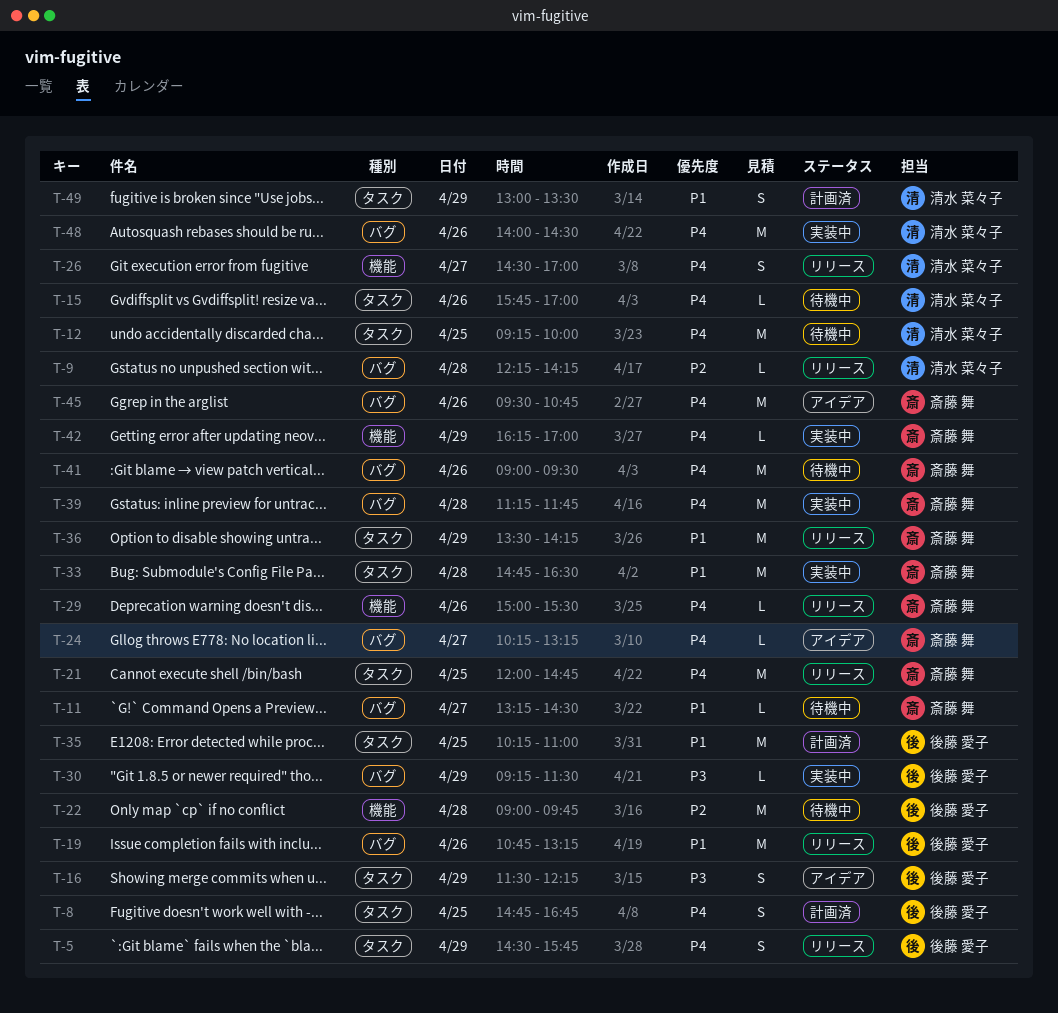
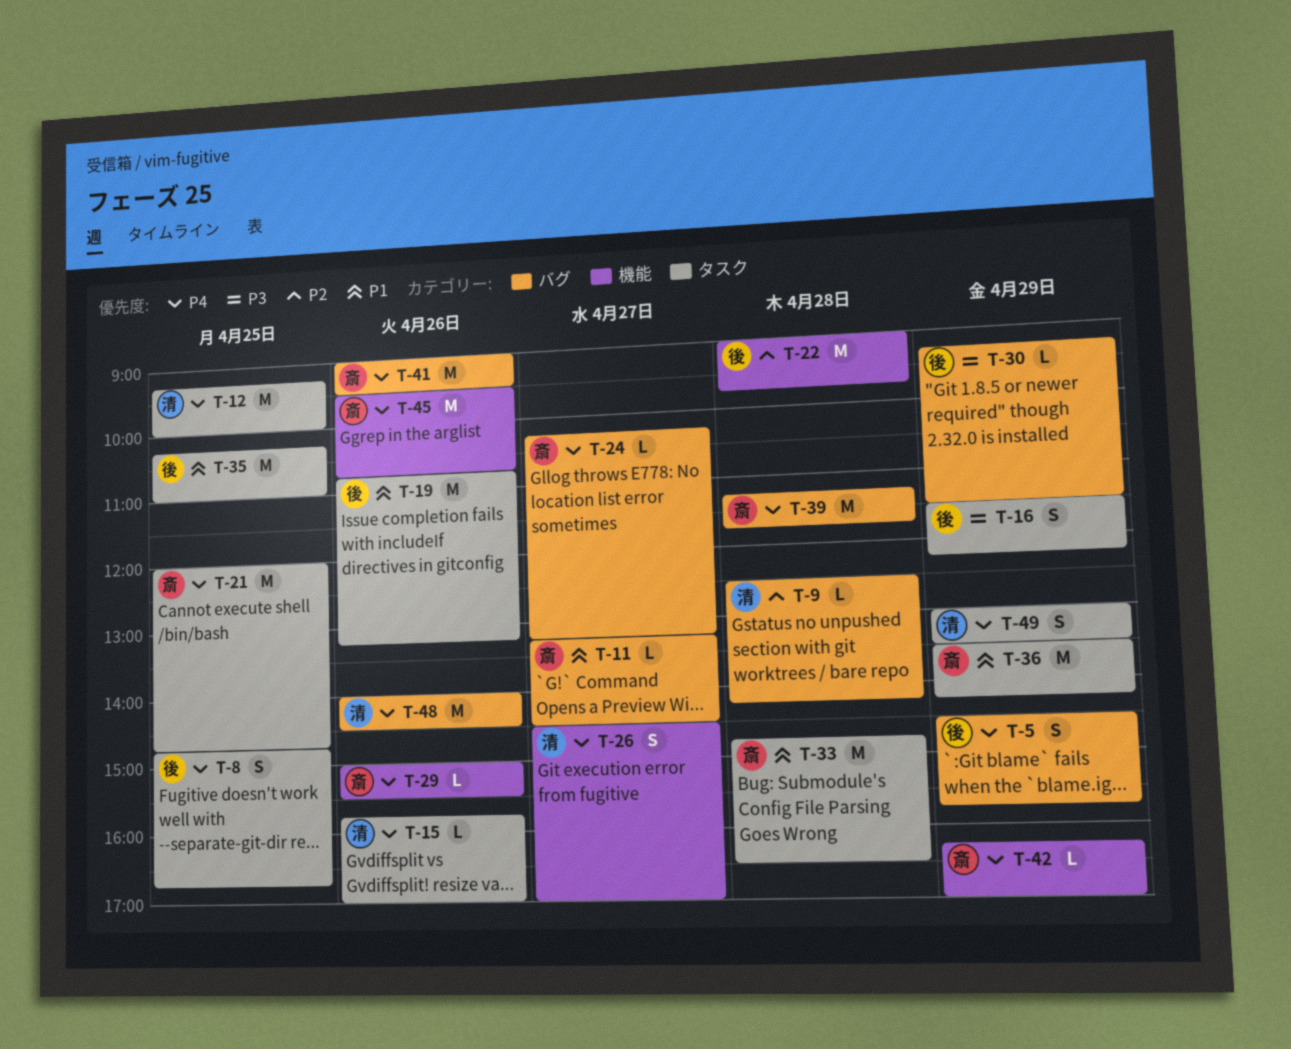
T-5, label: タスク -> バグ
T-9, begins: 12:15 -> 12:30
T-19, label: バグ -> タスク
T-45, label: バグ -> 機能
T-49, priority: P1 -> P4

